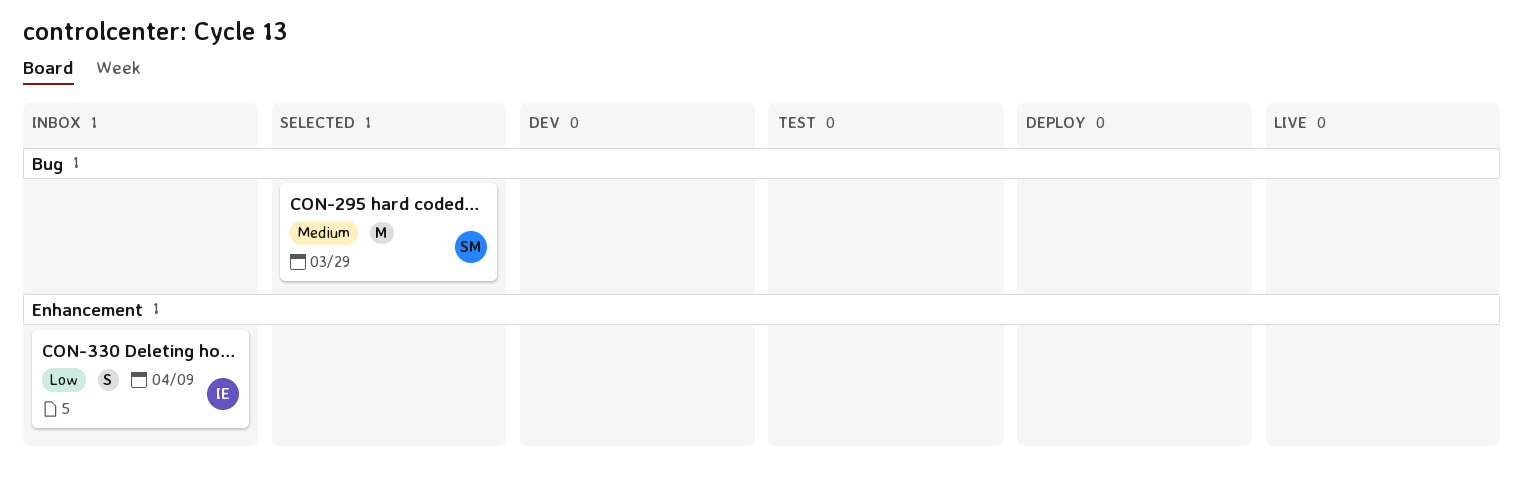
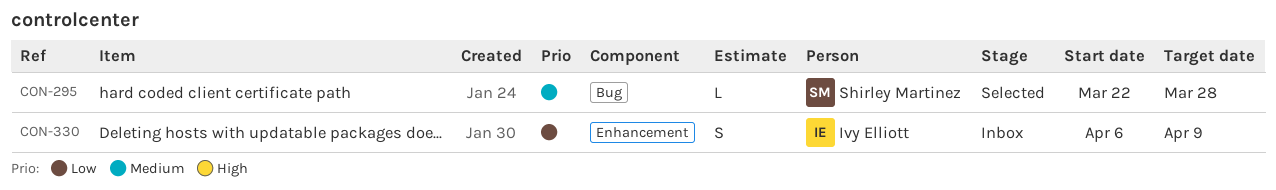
CON-295, estimate: M -> L
CON-295, due: Mar 29 -> Mar 28

